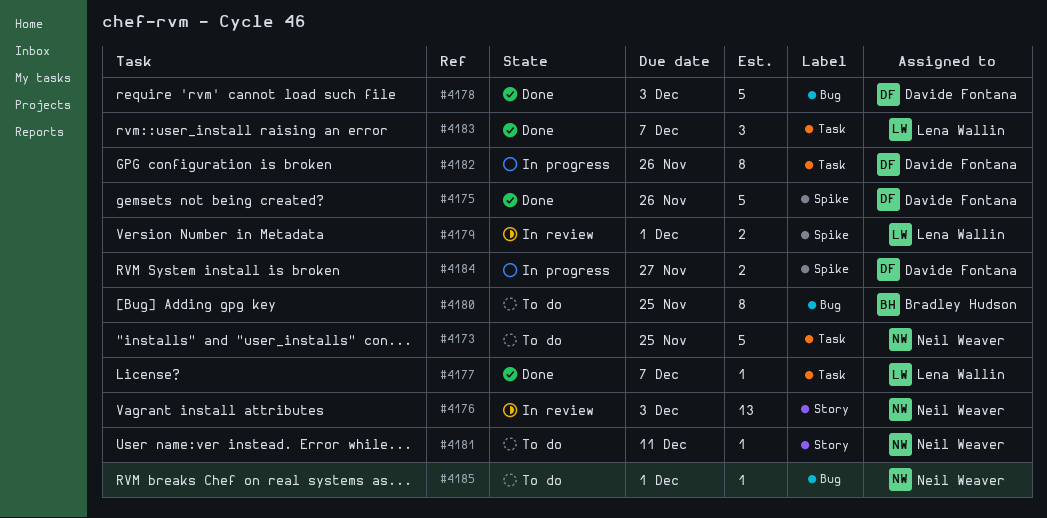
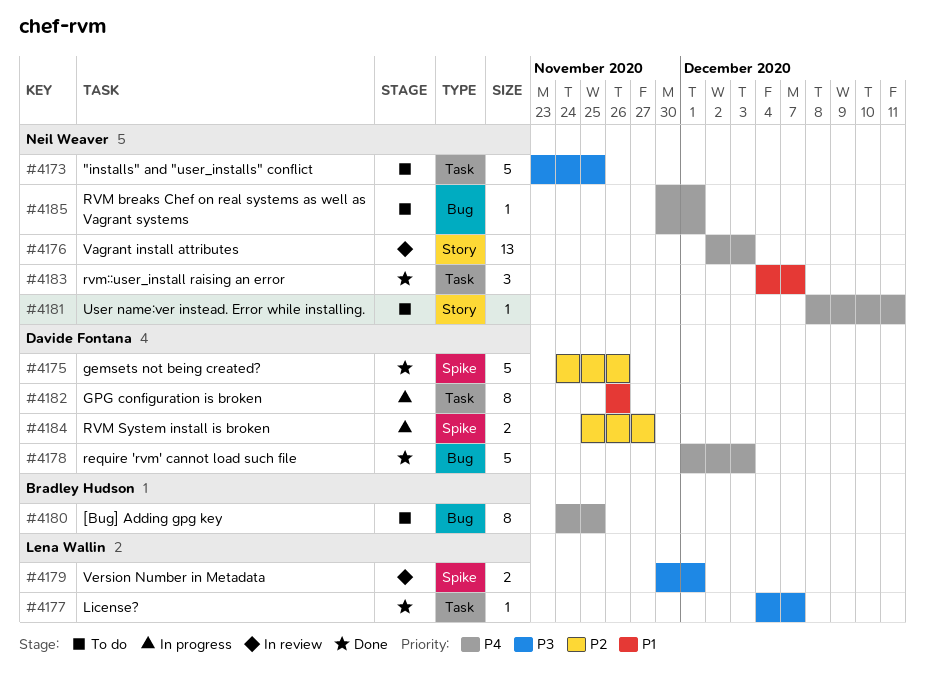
#4183, owner: Lena Wallin -> Neil Weaver

